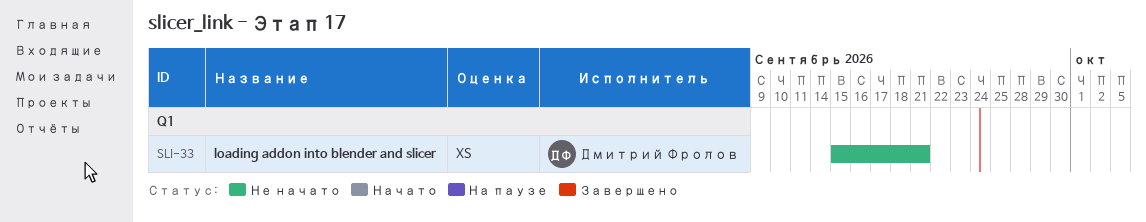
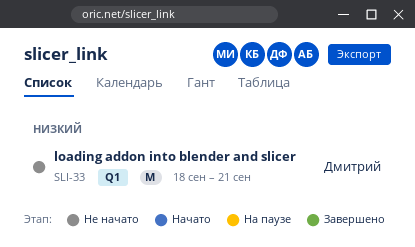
SLI-33, estimate: XS -> M
SLI-33, start: Sep 15 -> Sep 18

